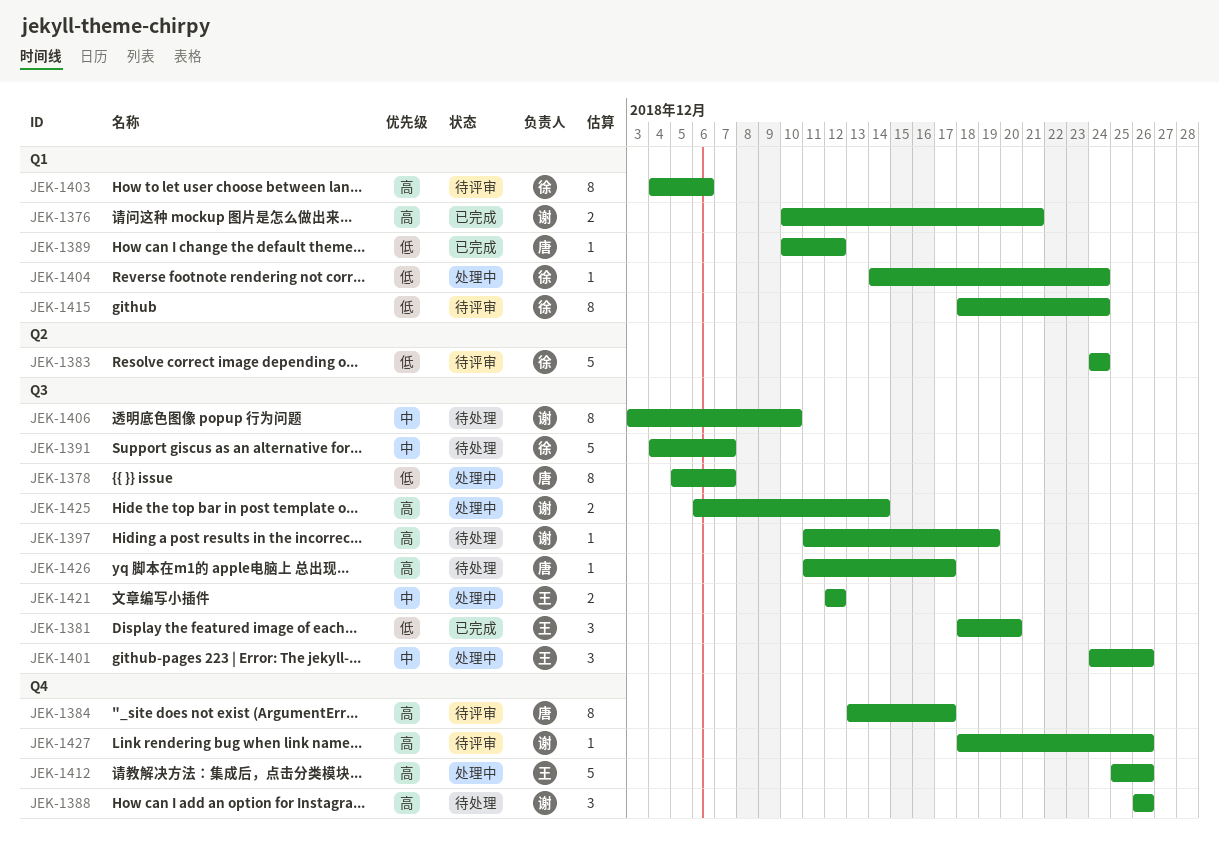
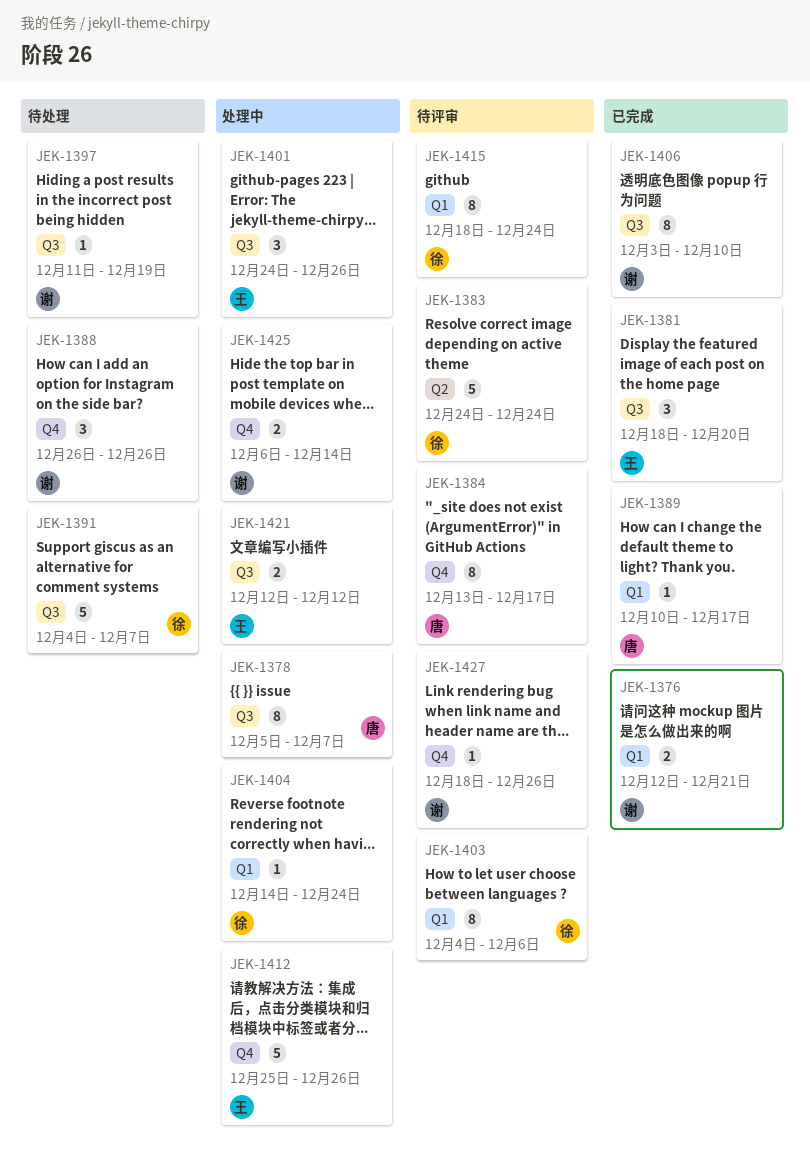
JEK-1376, start: Dec 10 -> Dec 12
JEK-1389, due: Dec 12 -> Dec 17
JEK-1406, status: 待处理 -> 已完成
JEK-1425, label: Q3 -> Q4
JEK-1426: present -> none

